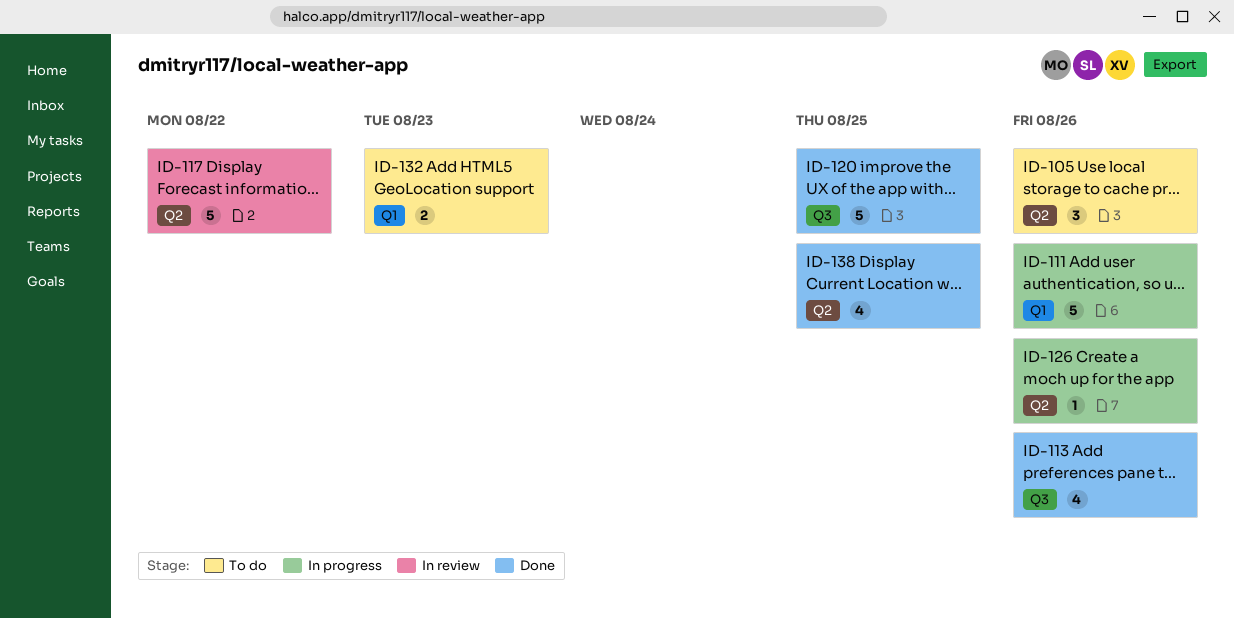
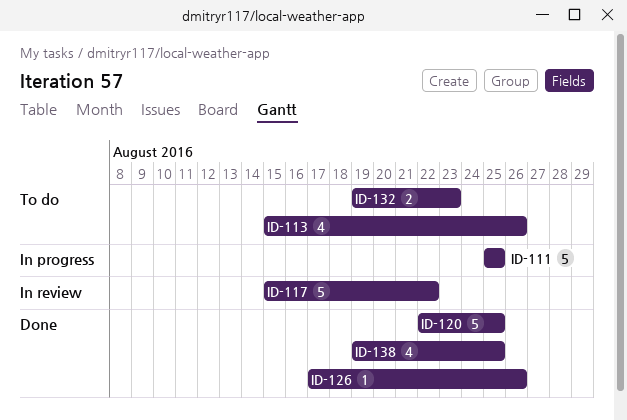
ID-105: present -> none
ID-111, due: Aug 26 -> Aug 25
ID-113, status: Done -> To do
ID-126, status: In progress -> Done

